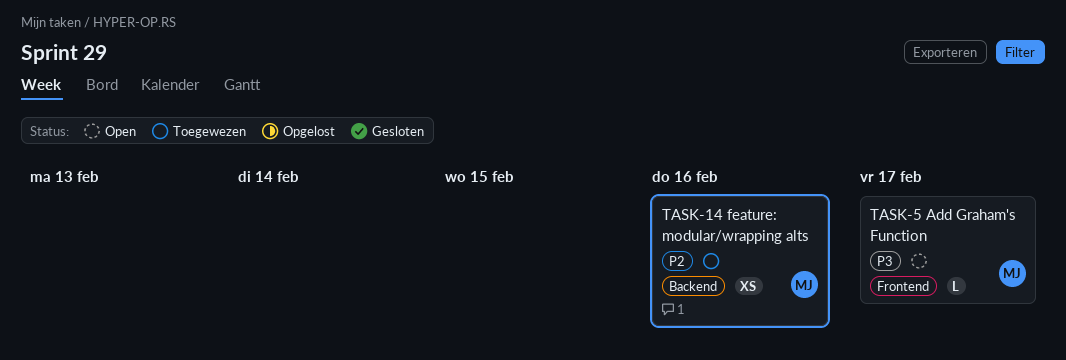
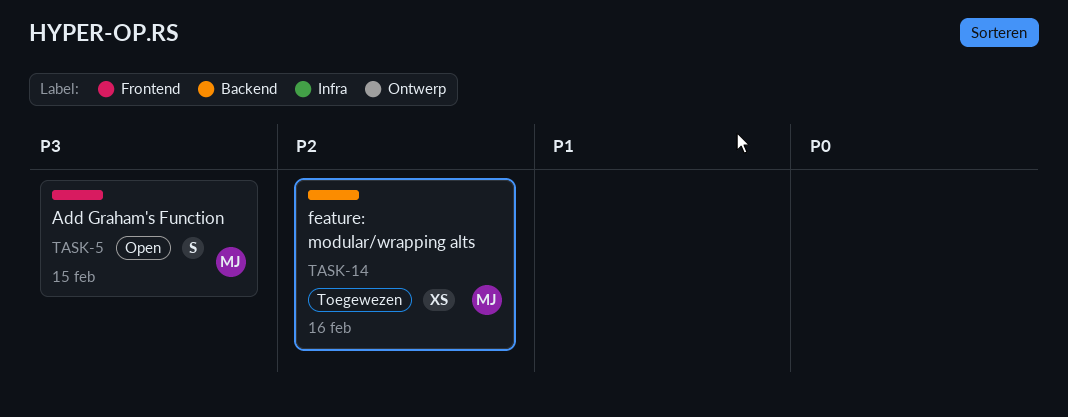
TASK-5, estimate: L -> S
TASK-5, due: Feb 17 -> Feb 15

